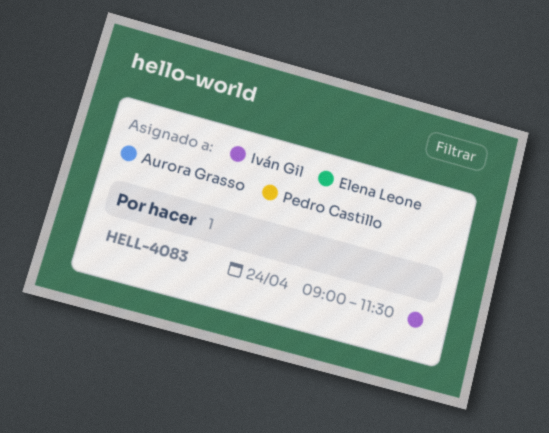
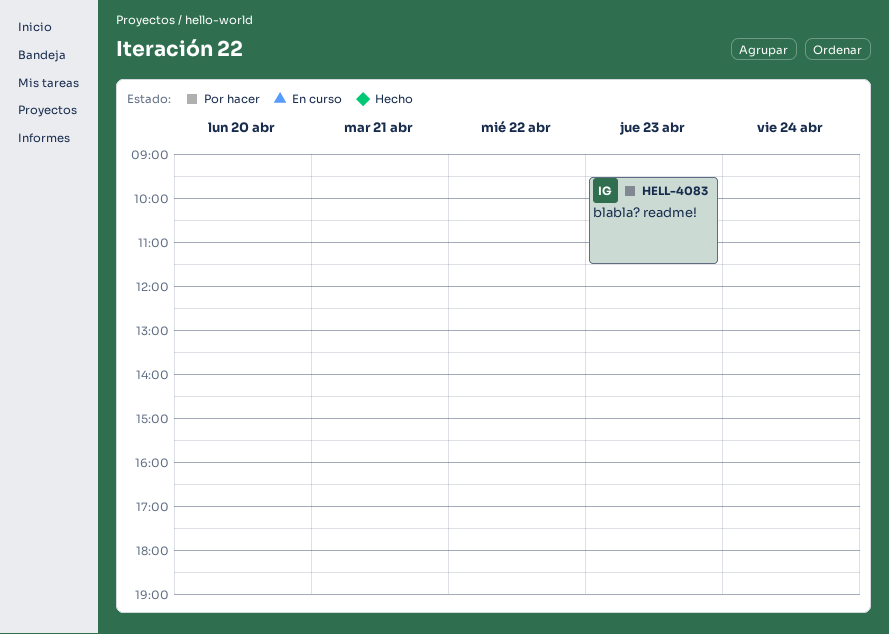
HELL-4083, day: Apr 24 -> Apr 23
HELL-4083, begins: 09:00 -> 09:30

